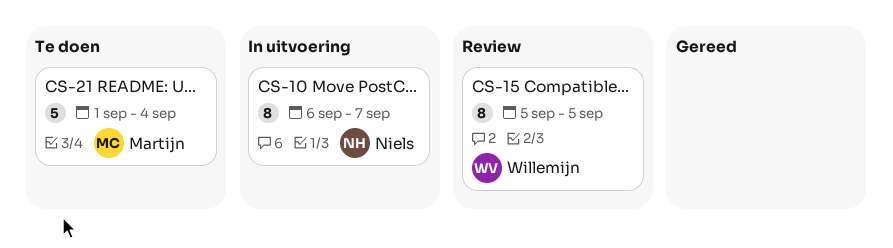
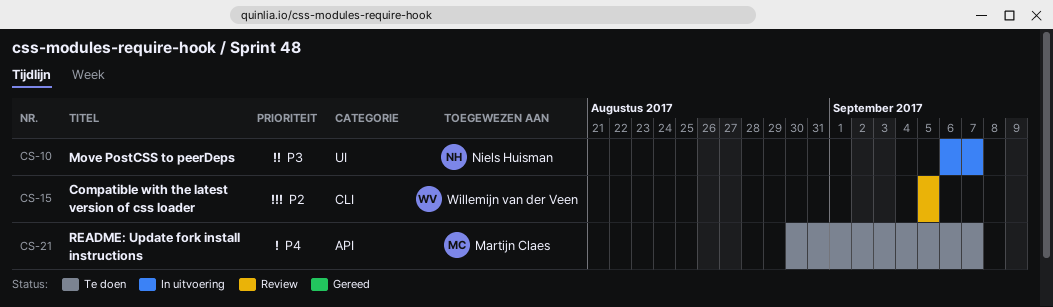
CS-21, start: Sep 1 -> Aug 30
CS-21, due: Sep 4 -> Sep 7

